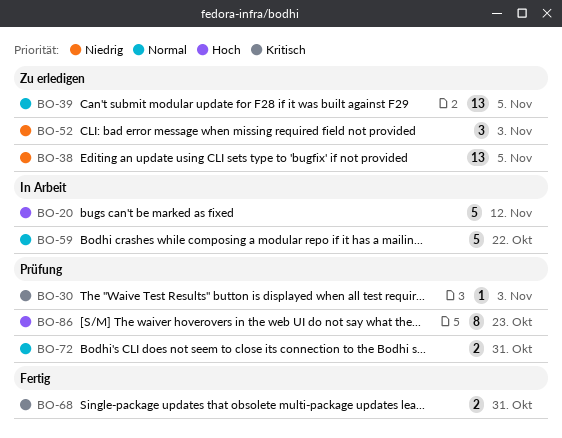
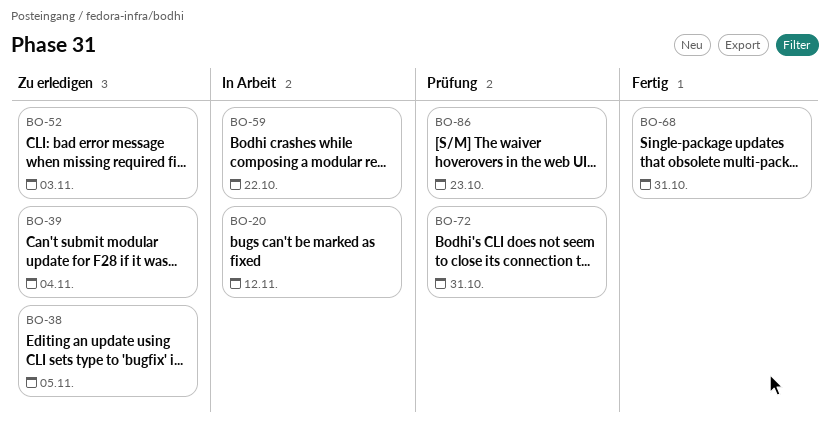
BO-30: present -> none
BO-39, due: Nov 5 -> Nov 4

